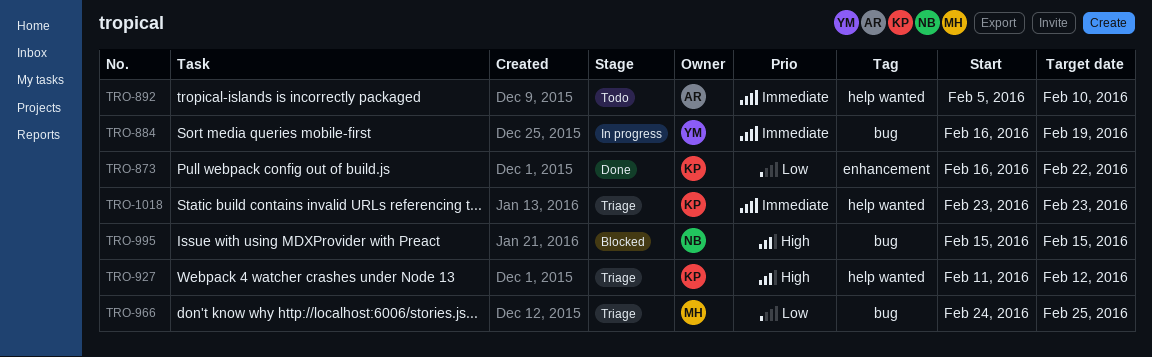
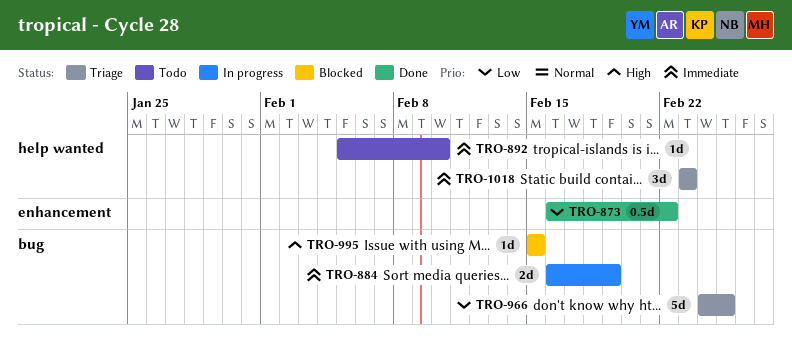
TRO-927: present -> none

